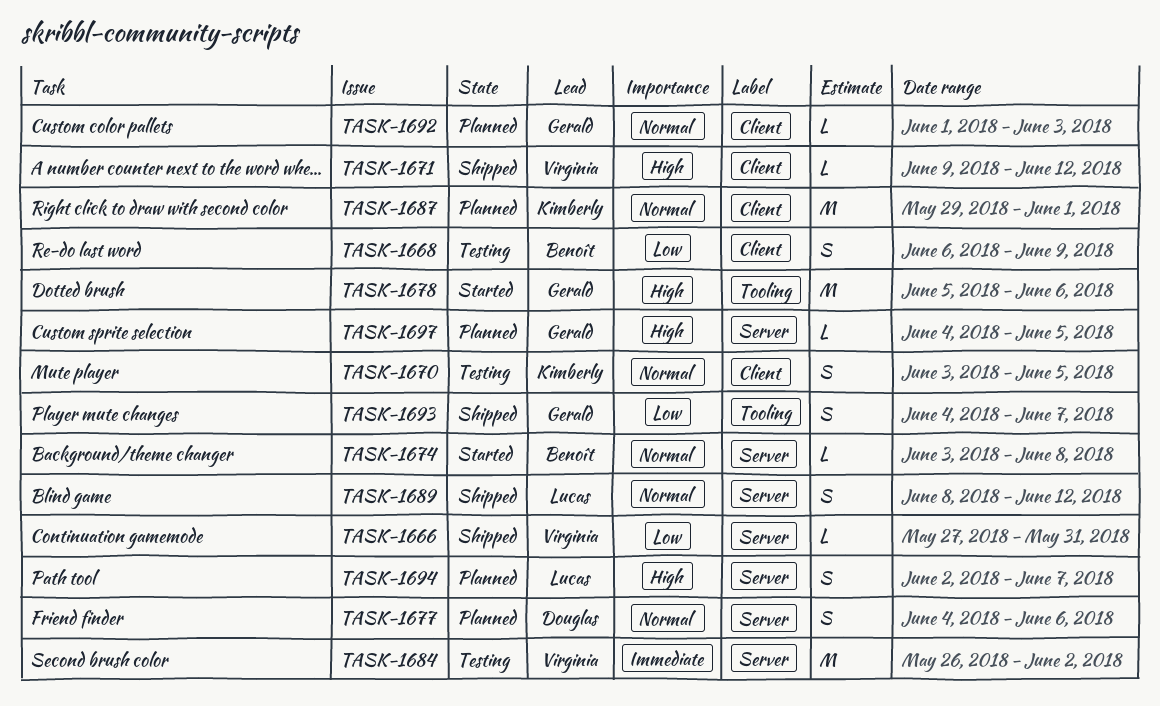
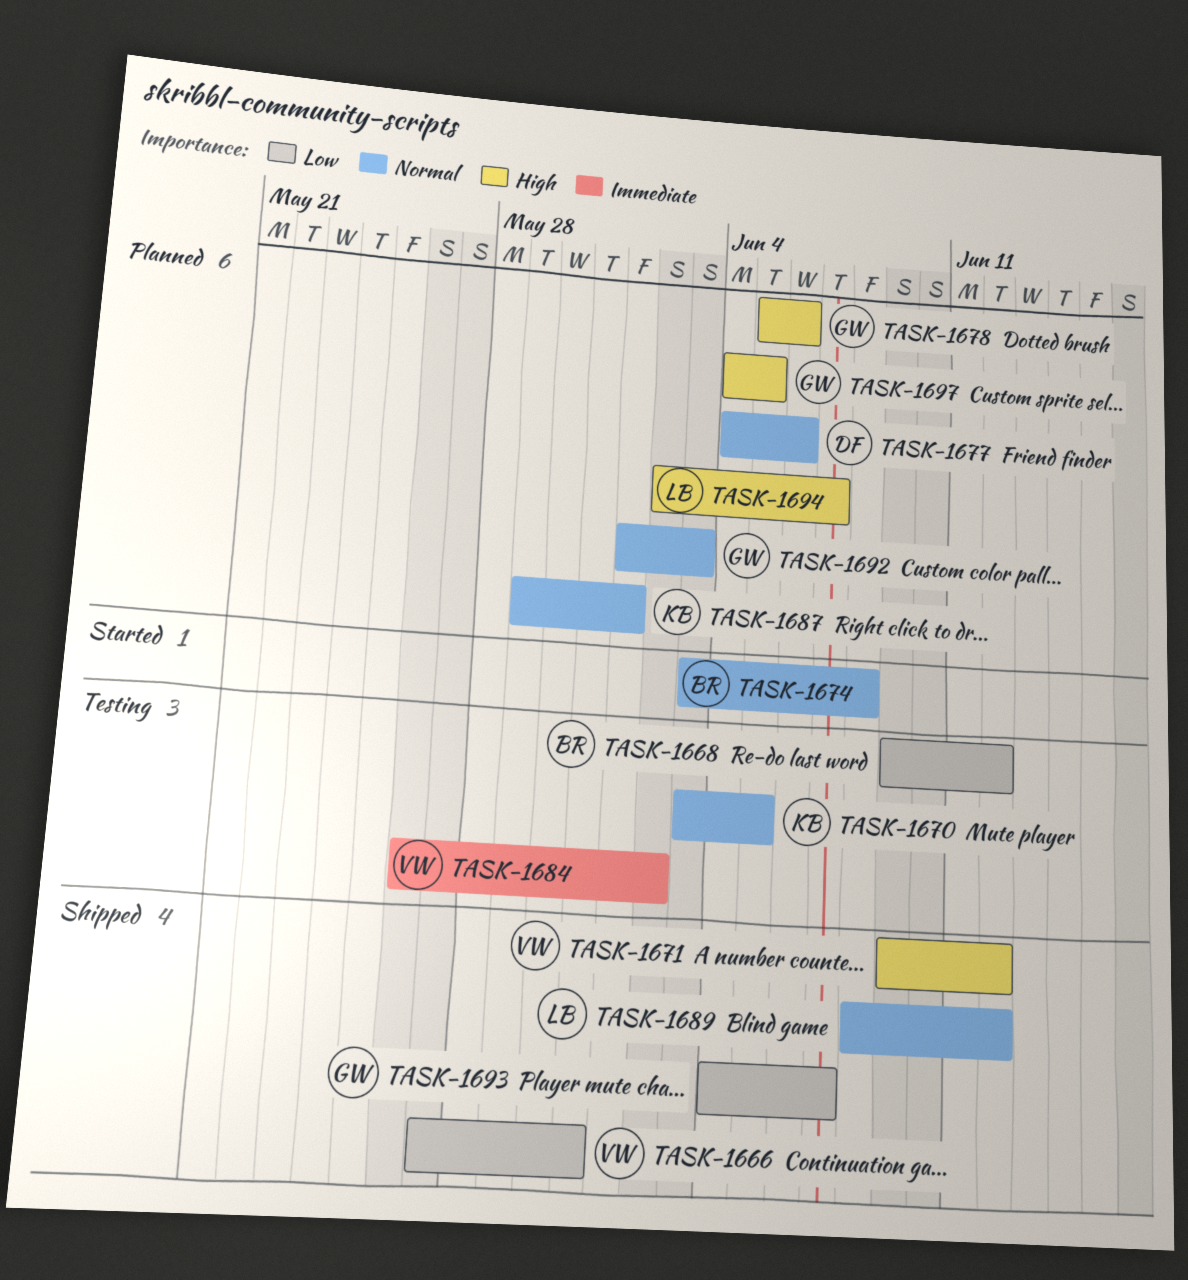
TASK-1668, start: Jun 6 -> Jun 9
TASK-1668, due: Jun 9 -> Jun 12
TASK-1678, status: Started -> Planned

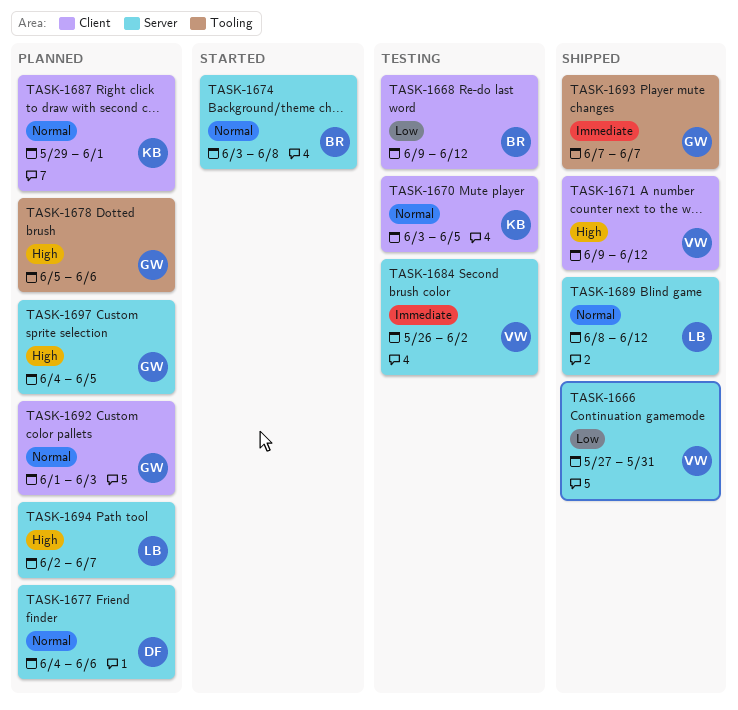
TASK-1693, priority: Low -> Immediate
TASK-1693, start: Jun 4 -> Jun 7

